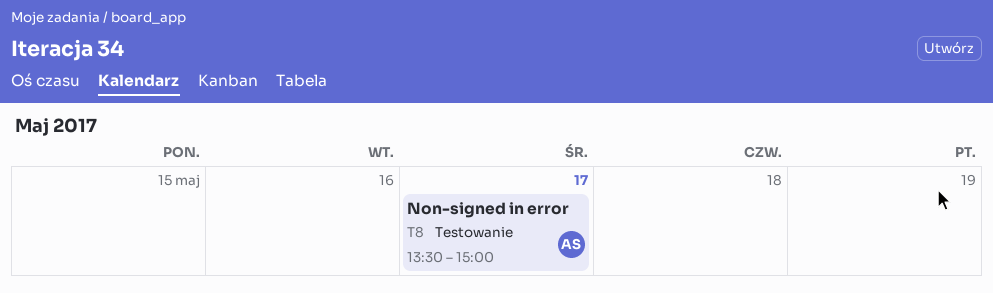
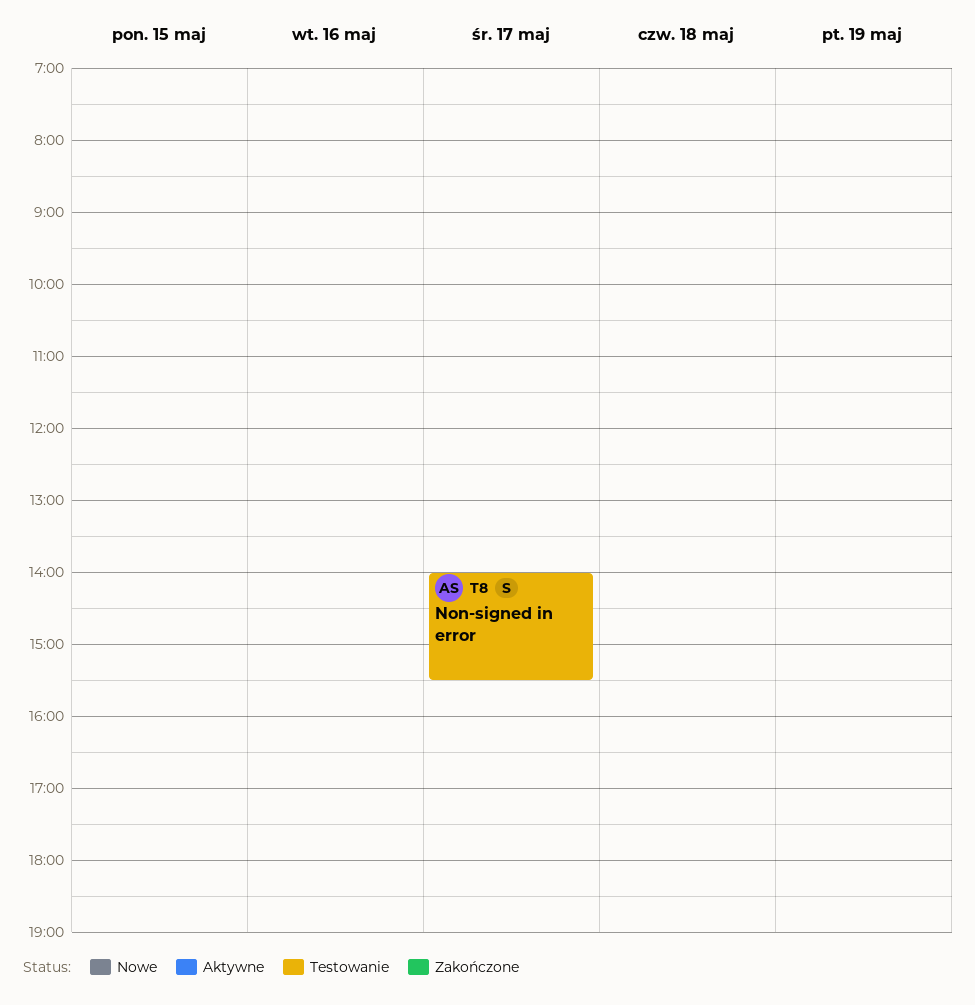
T8, begins: 13:30 -> 14:00
T8, ends: 15:00 -> 15:30

